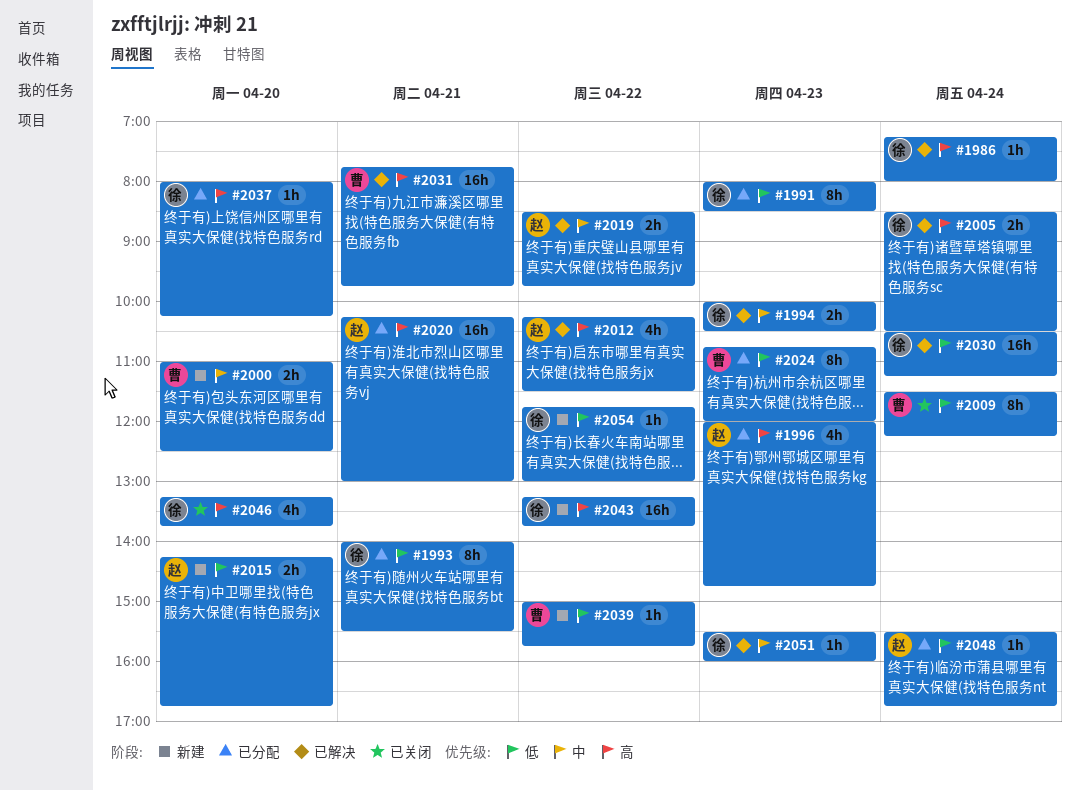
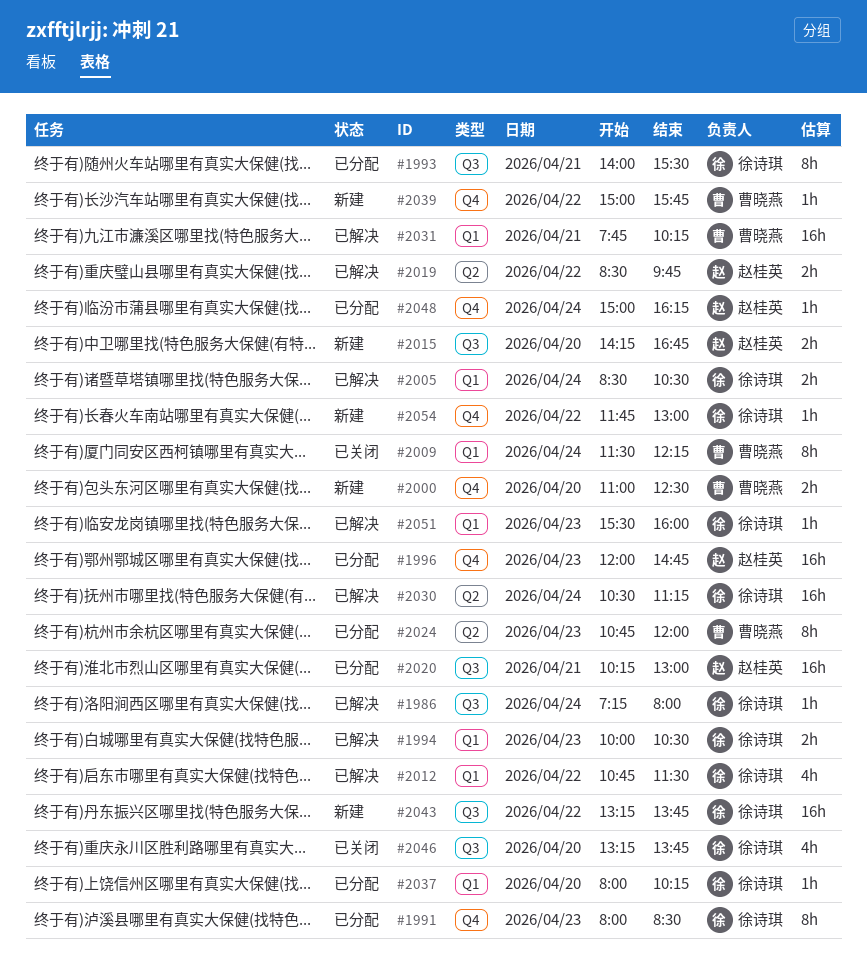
#1996, estimate: 4h -> 16h
#2012, owner: 赵桂英 -> 徐诗琪
#2012, begins: 10:15 -> 10:45
#2031, ends: 09:45 -> 10:15
#2048, begins: 15:30 -> 15:00
#2048, ends: 16:45 -> 16:15

